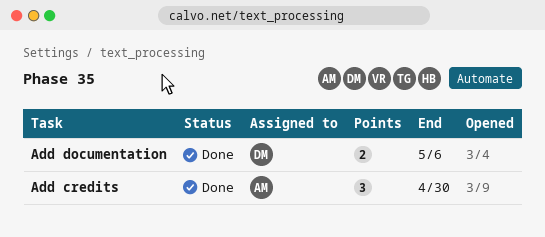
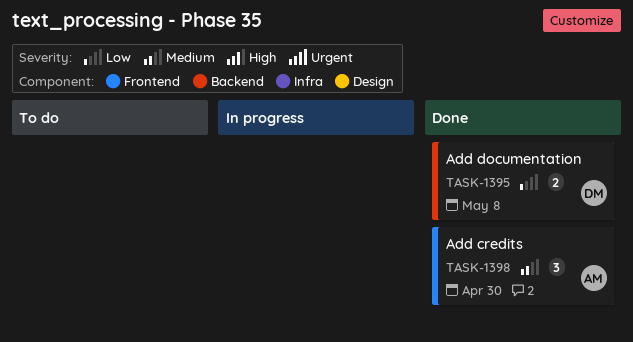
Add documentation, due: May 6 -> May 8

